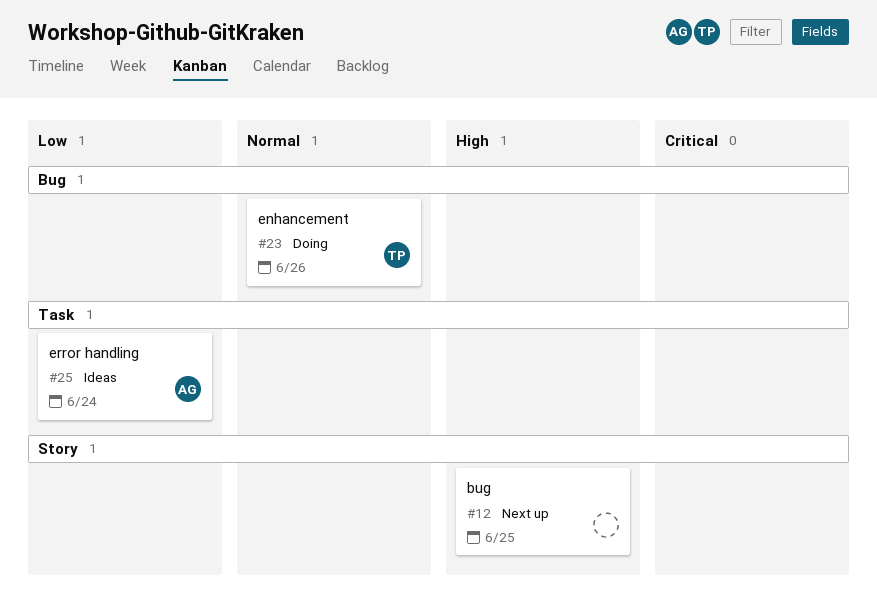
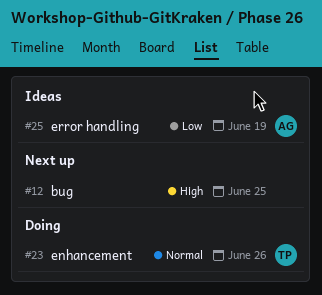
#25, due: Jun 24 -> Jun 19

